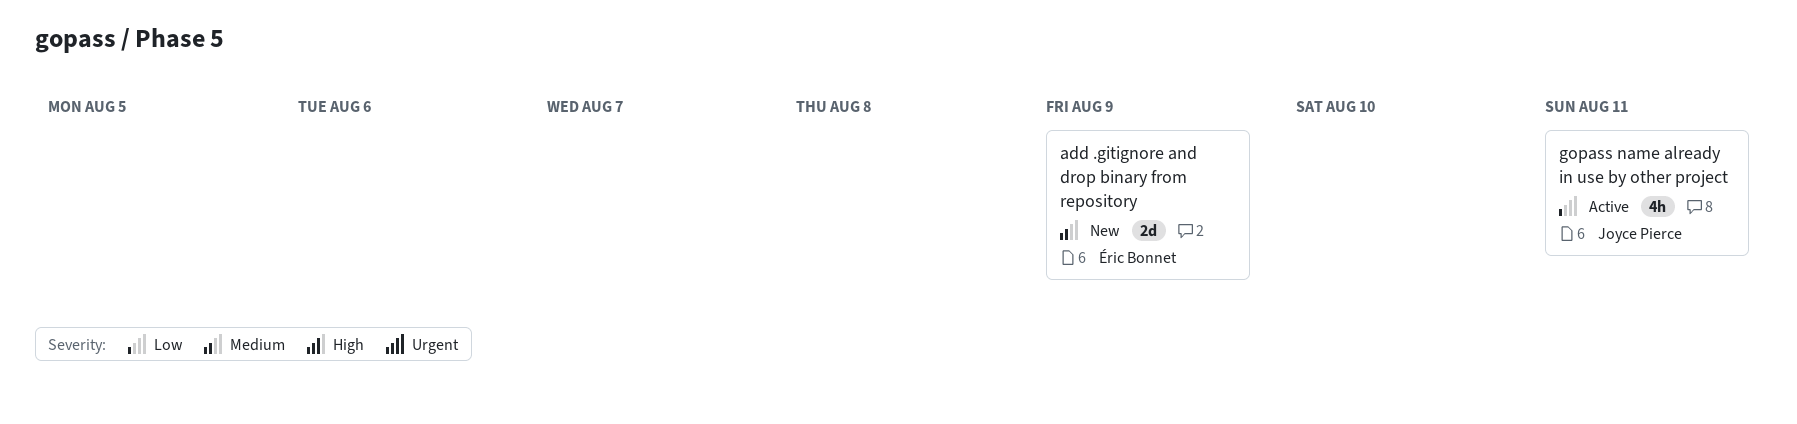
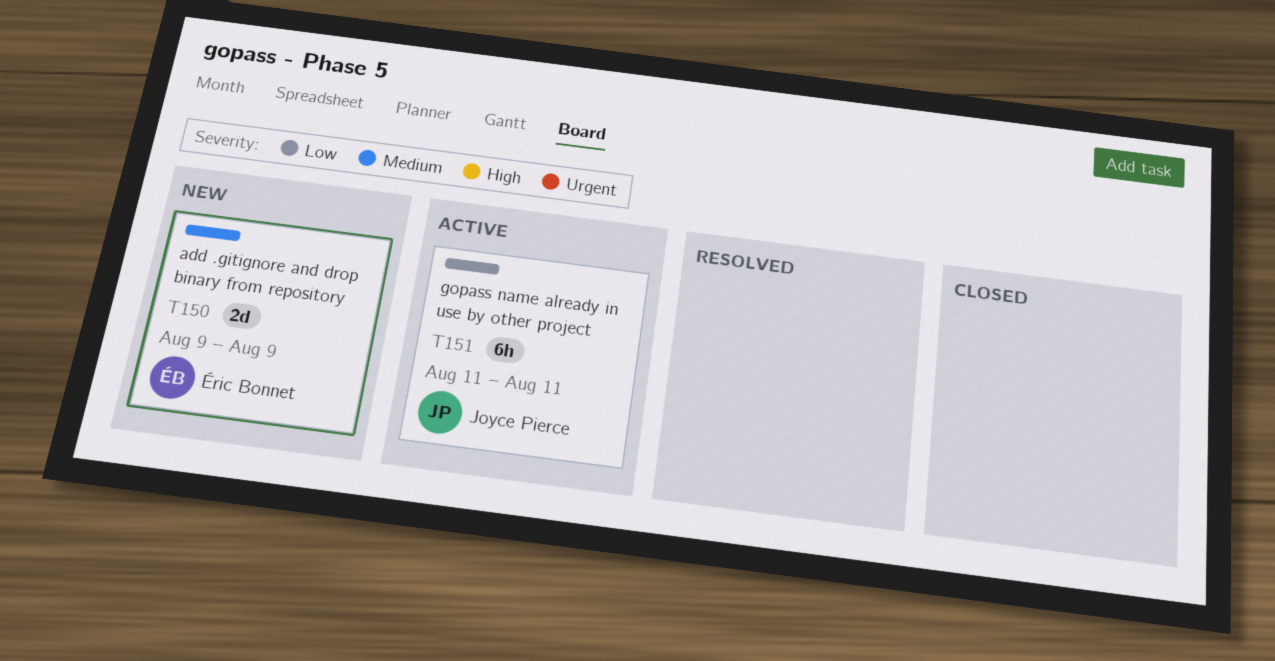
gopass name already in use by other project, estimate: 4h -> 6h

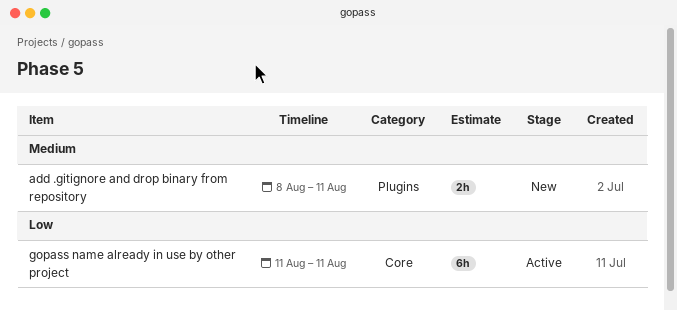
add .gitignore and drop binary from repository, estimate: 2d -> 2h
add .gitignore and drop binary from repository, start: Aug 9 -> Aug 8
add .gitignore and drop binary from repository, due: Aug 9 -> Aug 11

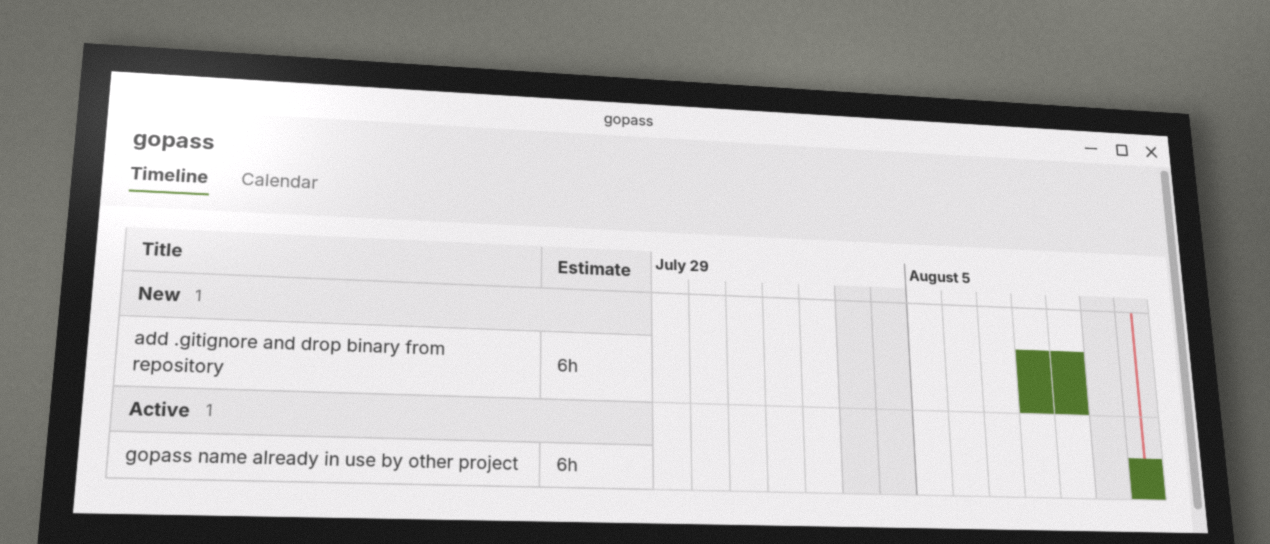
add .gitignore and drop binary from repository, estimate: 2h -> 6h
add .gitignore and drop binary from repository, due: Aug 11 -> Aug 9

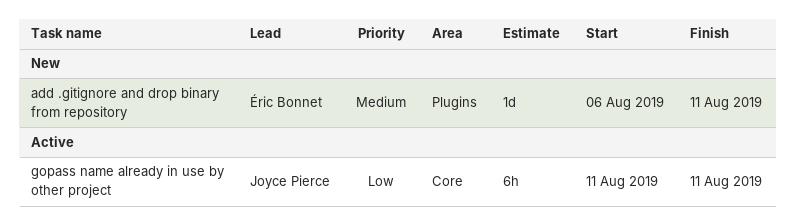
add .gitignore and drop binary from repository, estimate: 6h -> 1d
add .gitignore and drop binary from repository, start: Aug 8 -> Aug 6
add .gitignore and drop binary from repository, due: Aug 9 -> Aug 11

